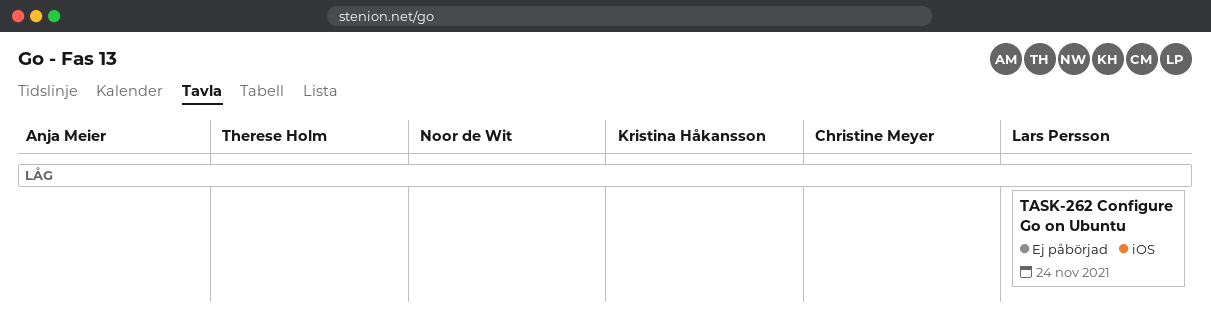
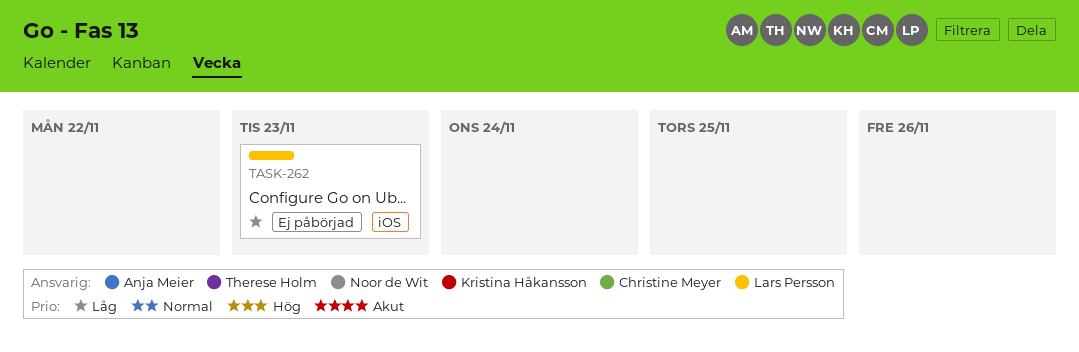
TASK-262, due: Nov 24 -> Nov 23

